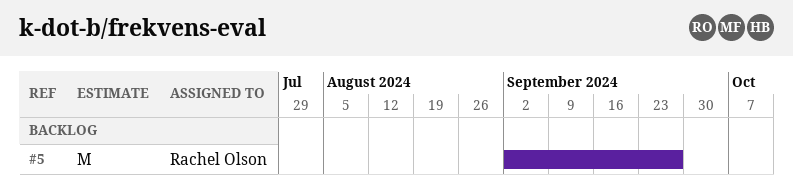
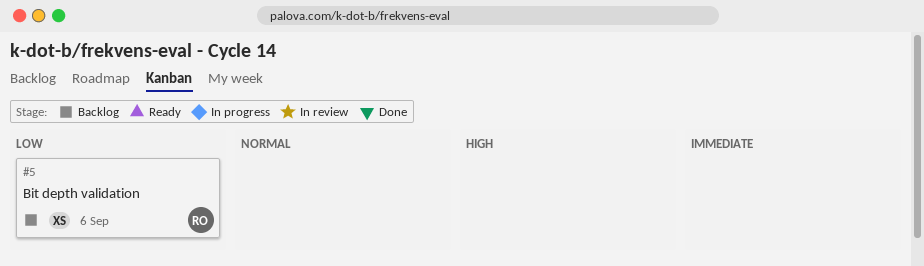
#5, estimate: M -> XS
#5, due: Sep 27 -> Sep 6

